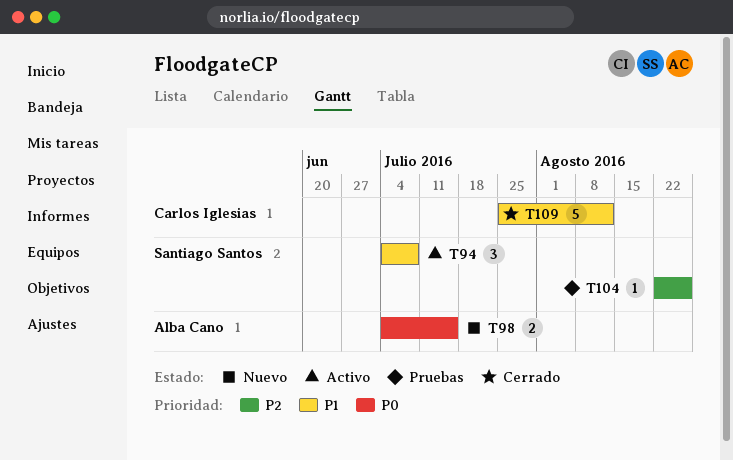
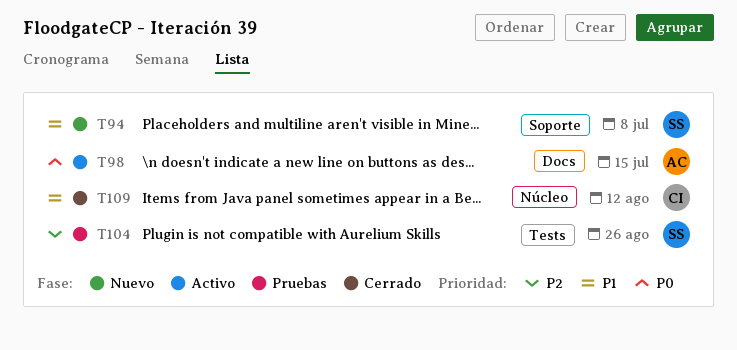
T94, status: Activo -> Nuevo
T98, status: Nuevo -> Activo

